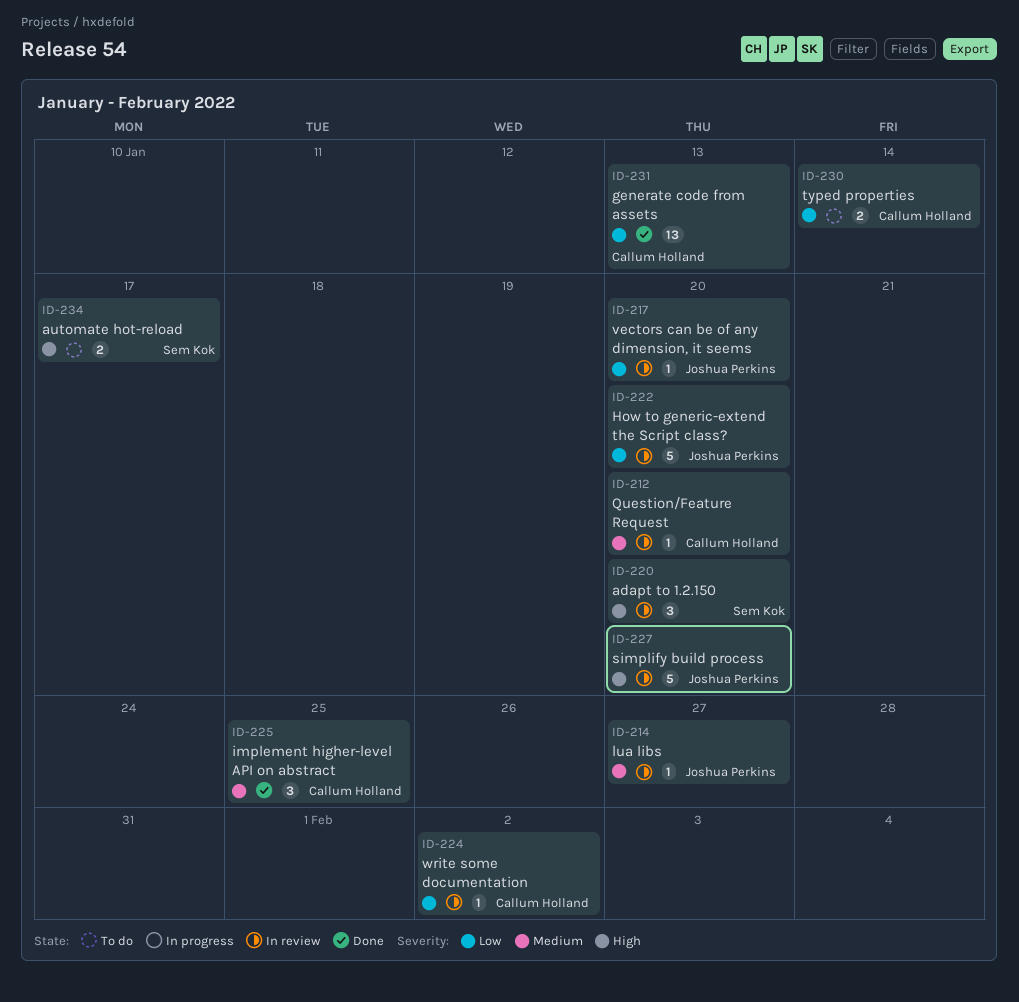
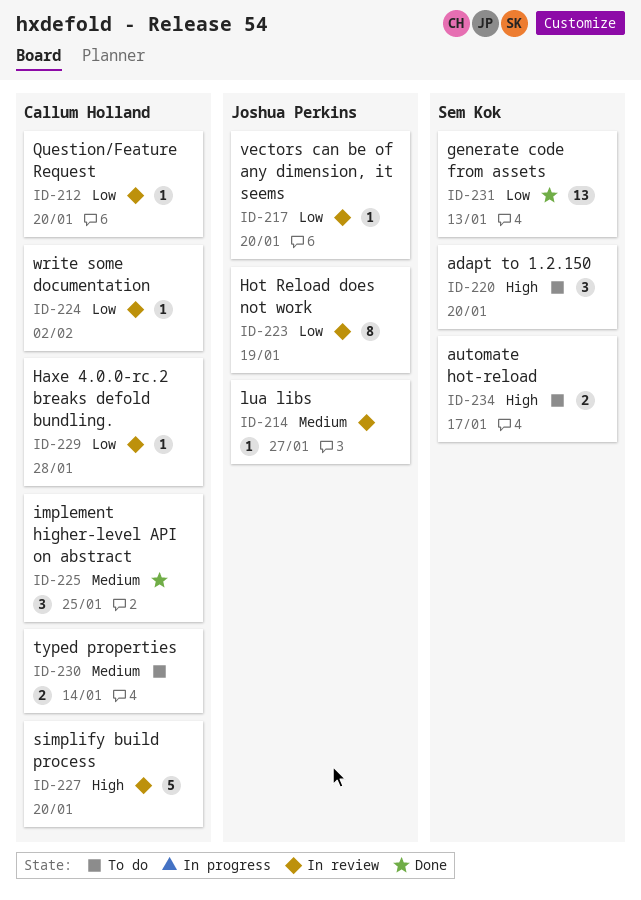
ID-212, priority: Medium -> Low
ID-220, status: In review -> To do
ID-222: present -> none
ID-223: none -> present
ID-227, owner: Joshua Perkins -> Callum Holland
ID-229: none -> present
ID-230, priority: Low -> Medium
ID-231, owner: Callum Holland -> Sem Kok

